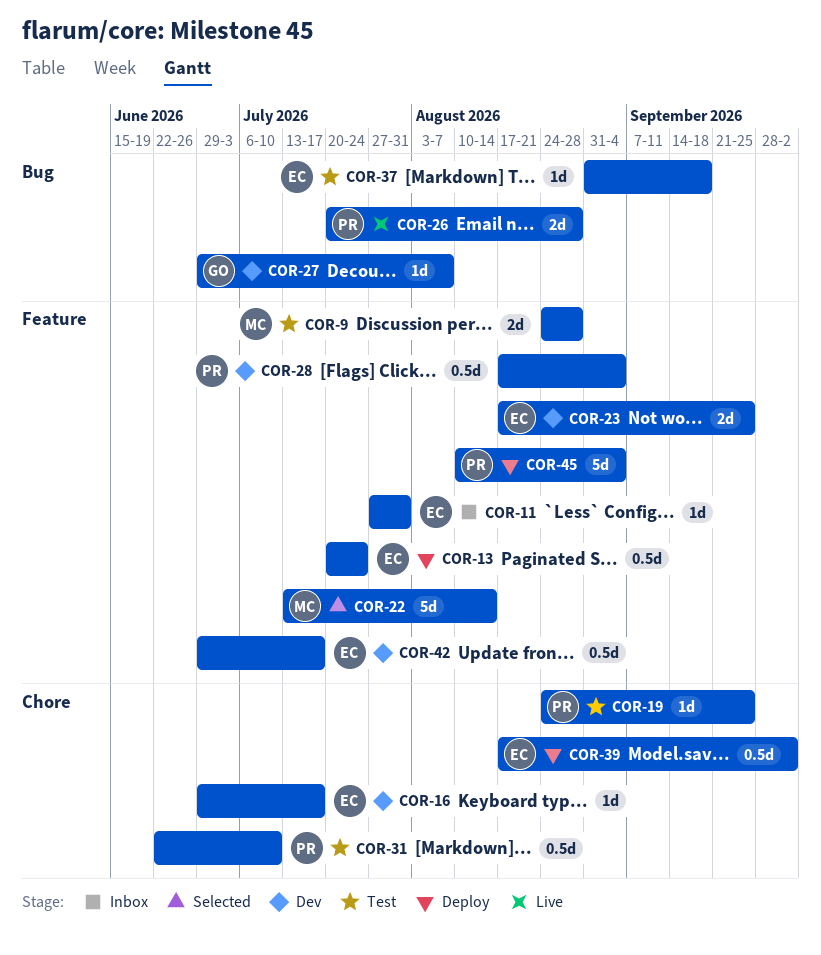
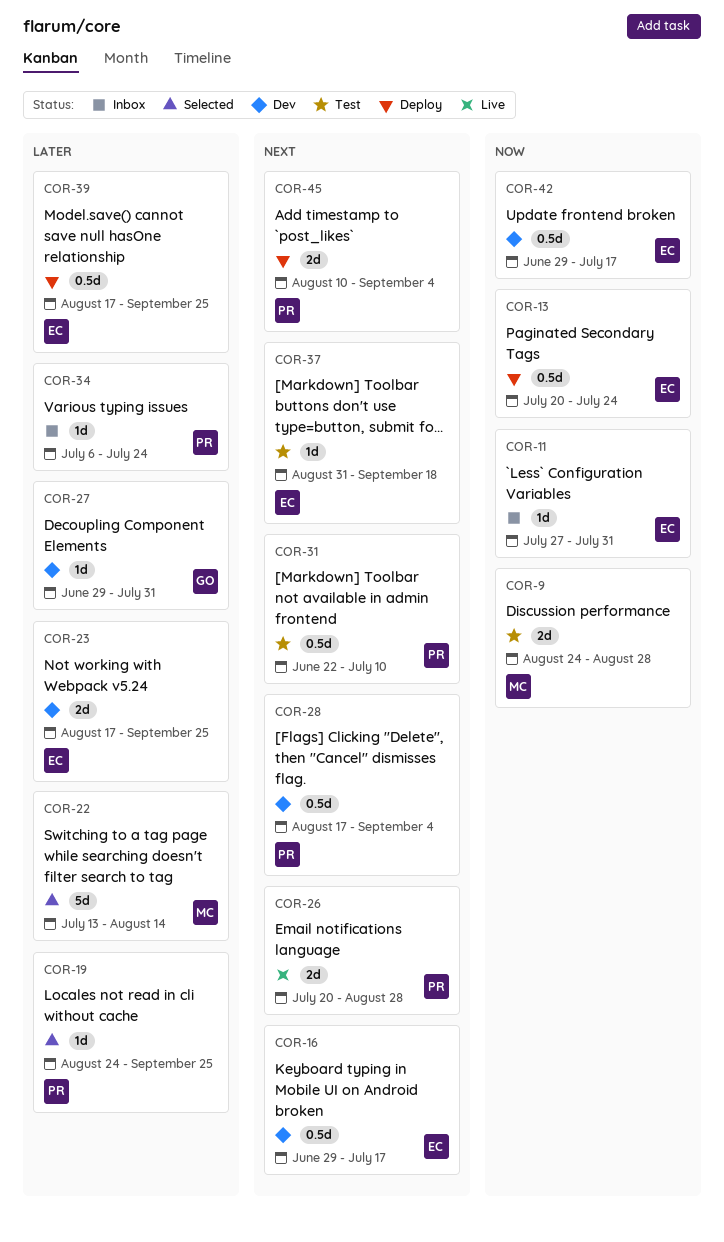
COR-16, estimate: 1d -> 0.5d
COR-19, status: Test -> Selected
COR-27, due: Aug 7 -> Jul 31
COR-34: none -> present
COR-39, due: Oct 2 -> Sep 25
COR-45, estimate: 5d -> 2d

